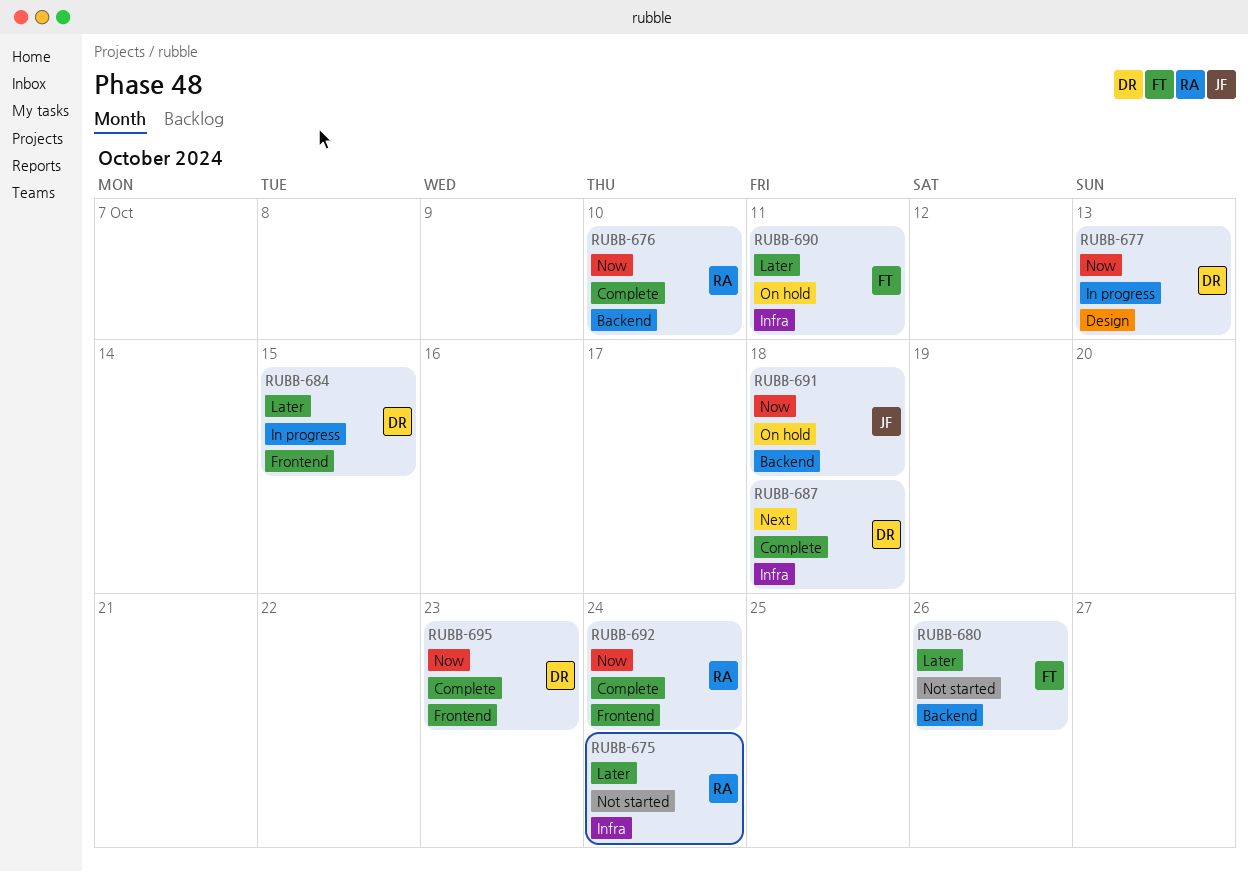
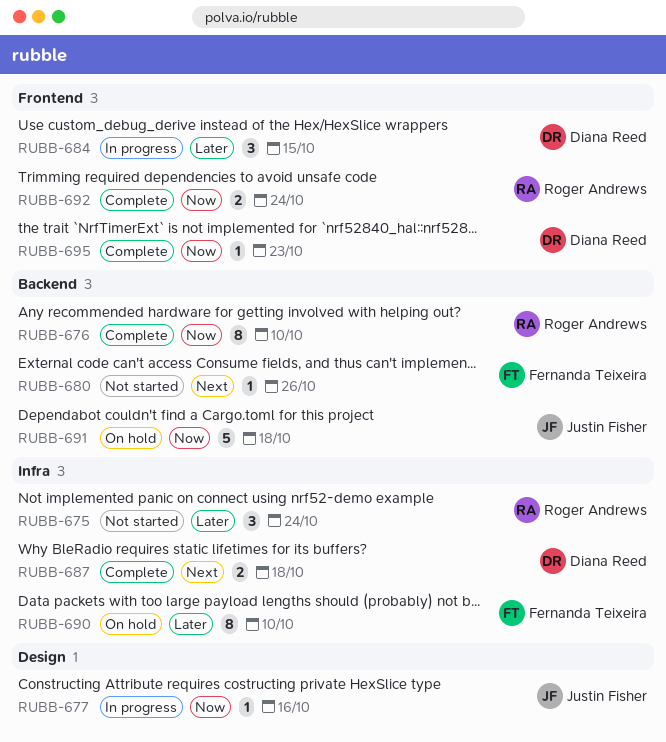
RUBB-677, owner: Diana Reed -> Justin Fisher
RUBB-677, due: Oct 13 -> Oct 16
RUBB-680, priority: Later -> Next
RUBB-690, due: Oct 11 -> Oct 10

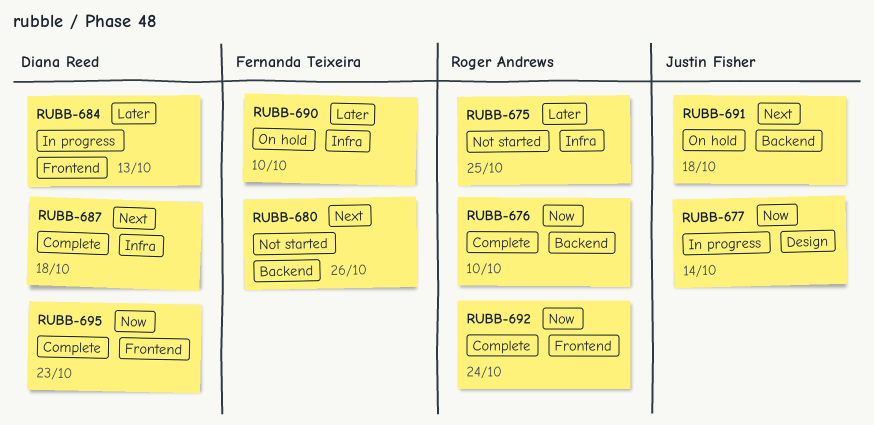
RUBB-675, due: Oct 24 -> Oct 25
RUBB-677, due: Oct 16 -> Oct 14
RUBB-684, due: Oct 15 -> Oct 13
RUBB-691, priority: Now -> Next

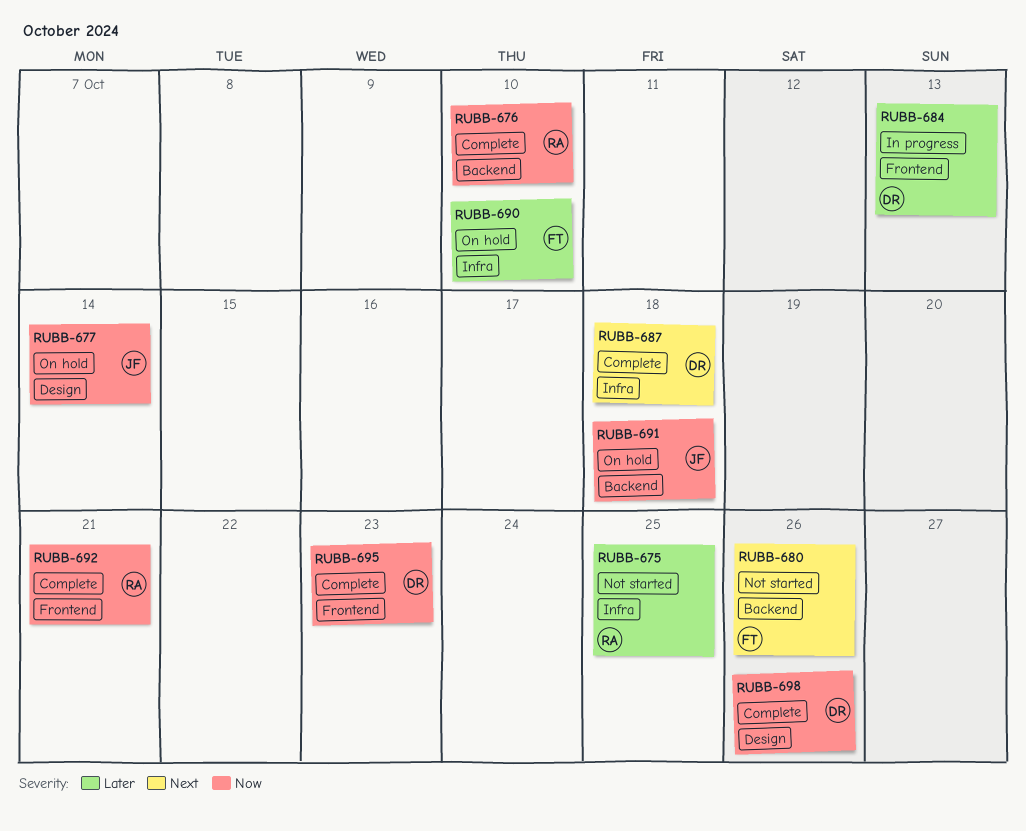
RUBB-677, status: In progress -> On hold
RUBB-691, priority: Next -> Now
RUBB-692, due: Oct 24 -> Oct 21
RUBB-698: none -> present

